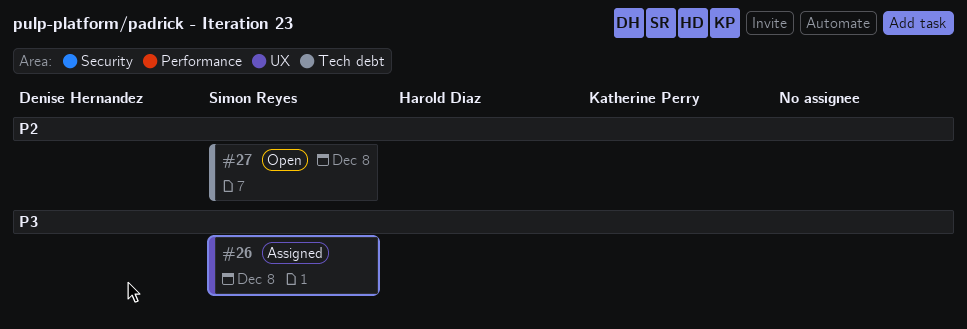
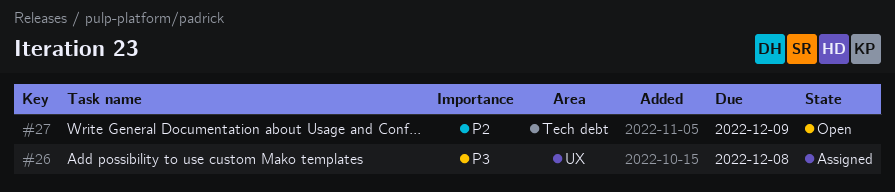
#27, due: Dec 8 -> Dec 9

